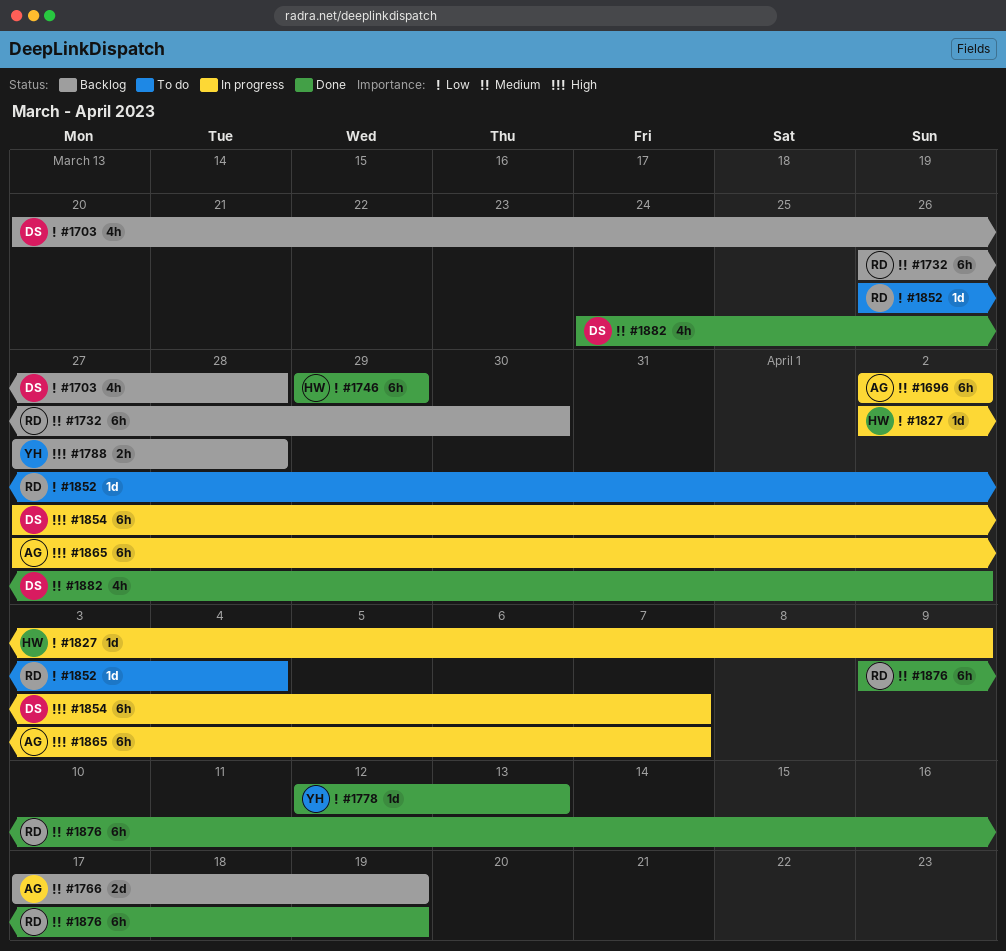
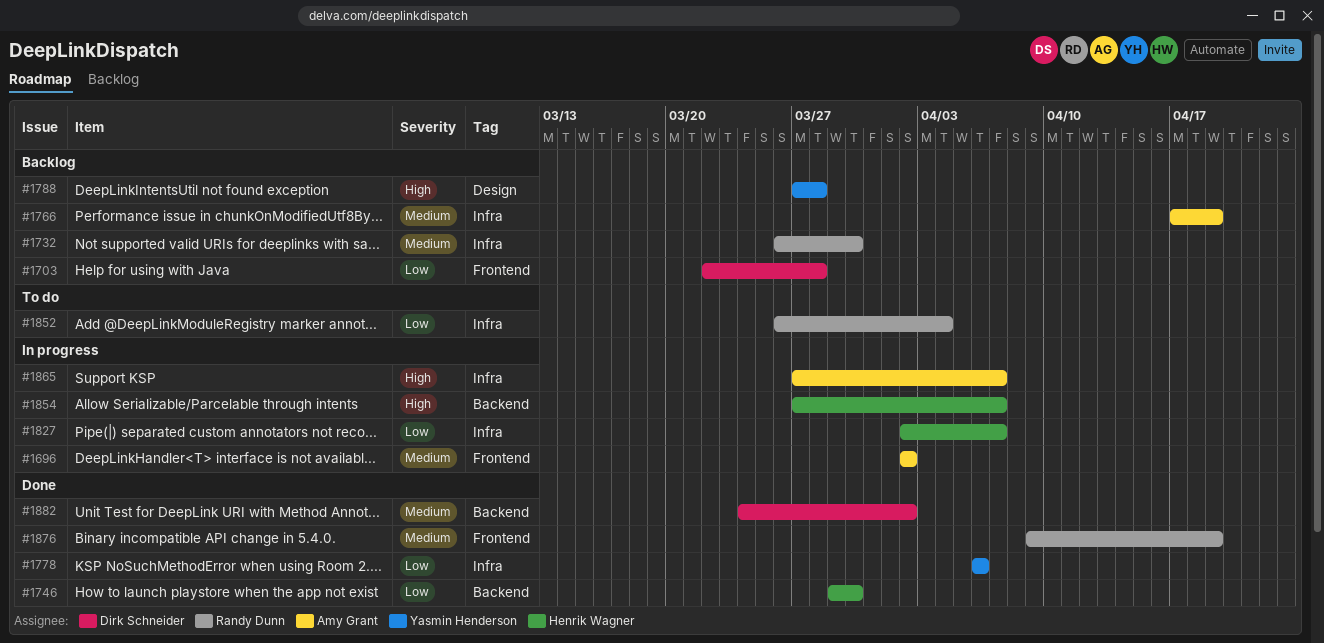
#1703, start: Mar 20 -> Mar 22
#1746, due: Mar 29 -> Mar 30
#1778, start: Apr 12 -> Apr 6
#1778, due: Apr 13 -> Apr 6
#1827, due: Apr 9 -> Apr 7
#1854, owner: Dirk Schneider -> Henrik Wagner

